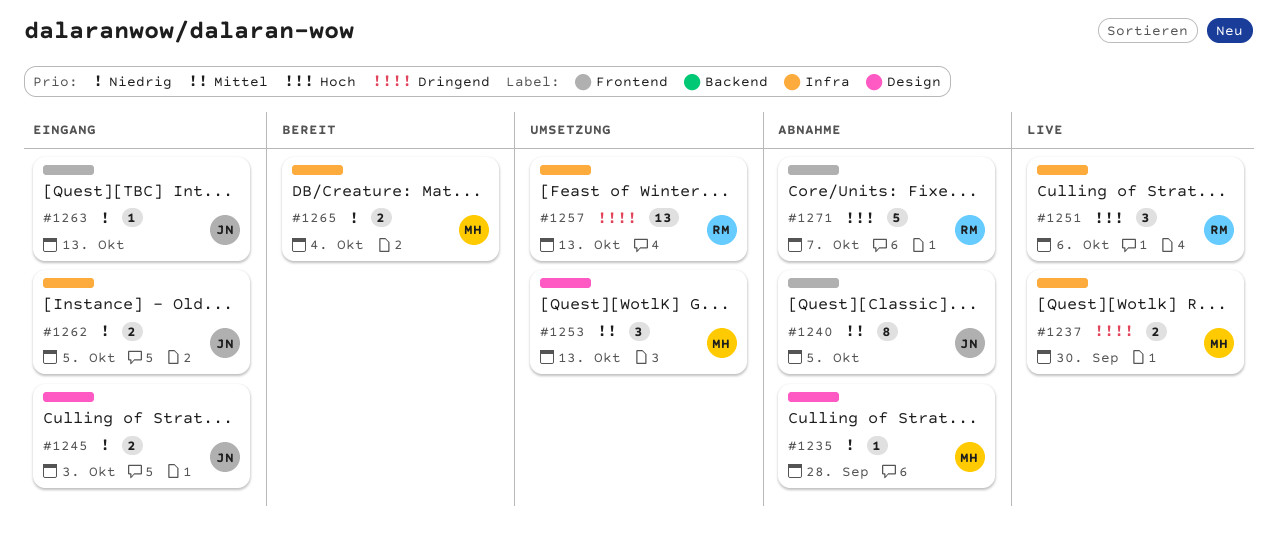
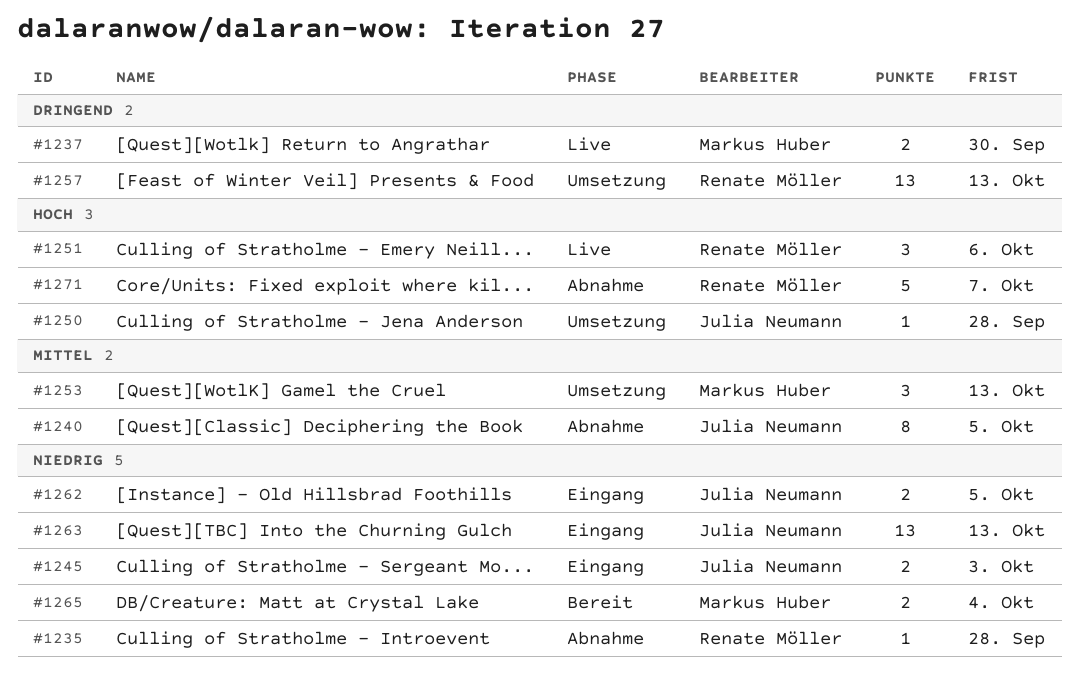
#1235, owner: Markus Huber -> Renate Möller
#1250: none -> present
#1263, estimate: 1 -> 13

